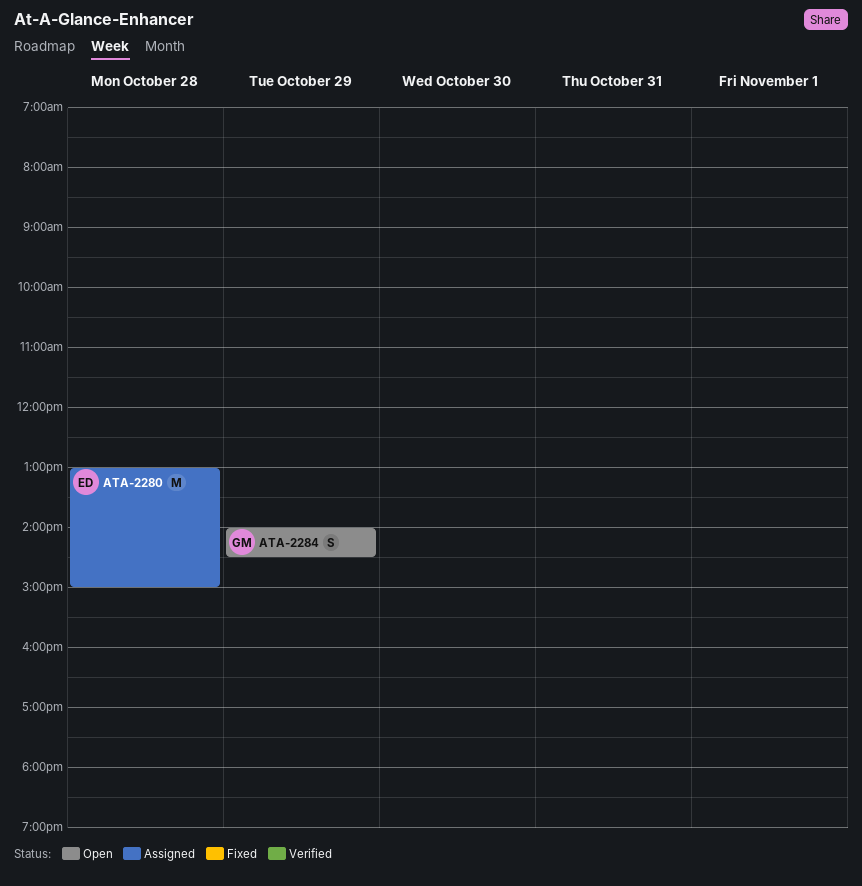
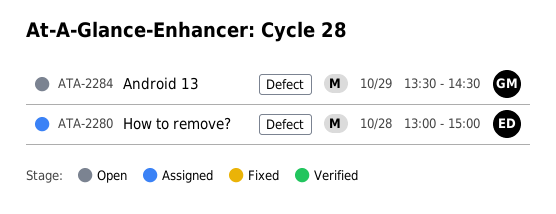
ATA-2284, estimate: S -> M
ATA-2284, begins: 14:00 -> 13:30

